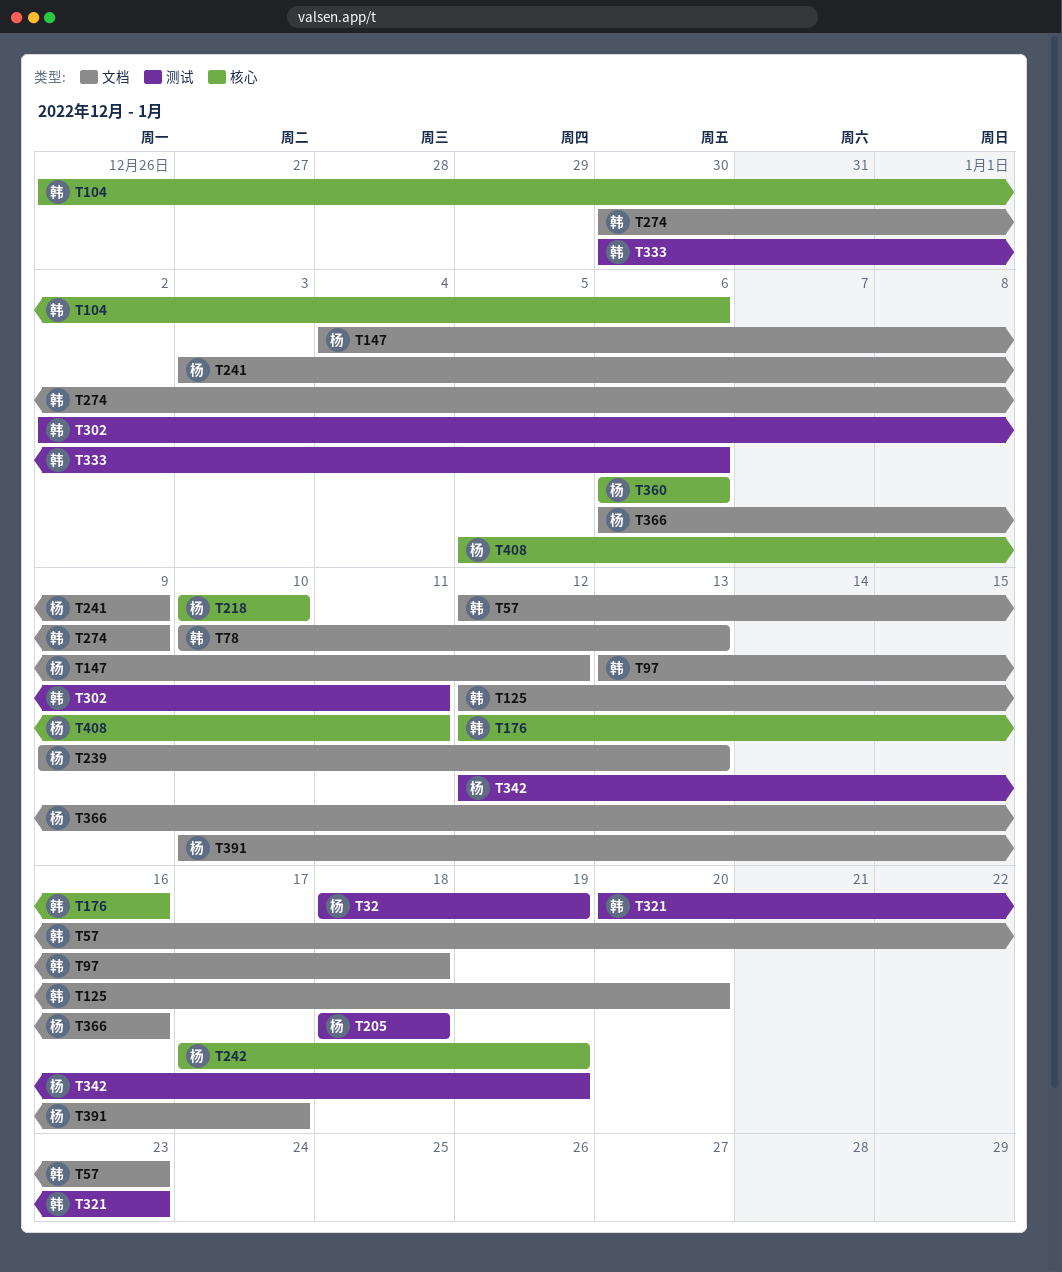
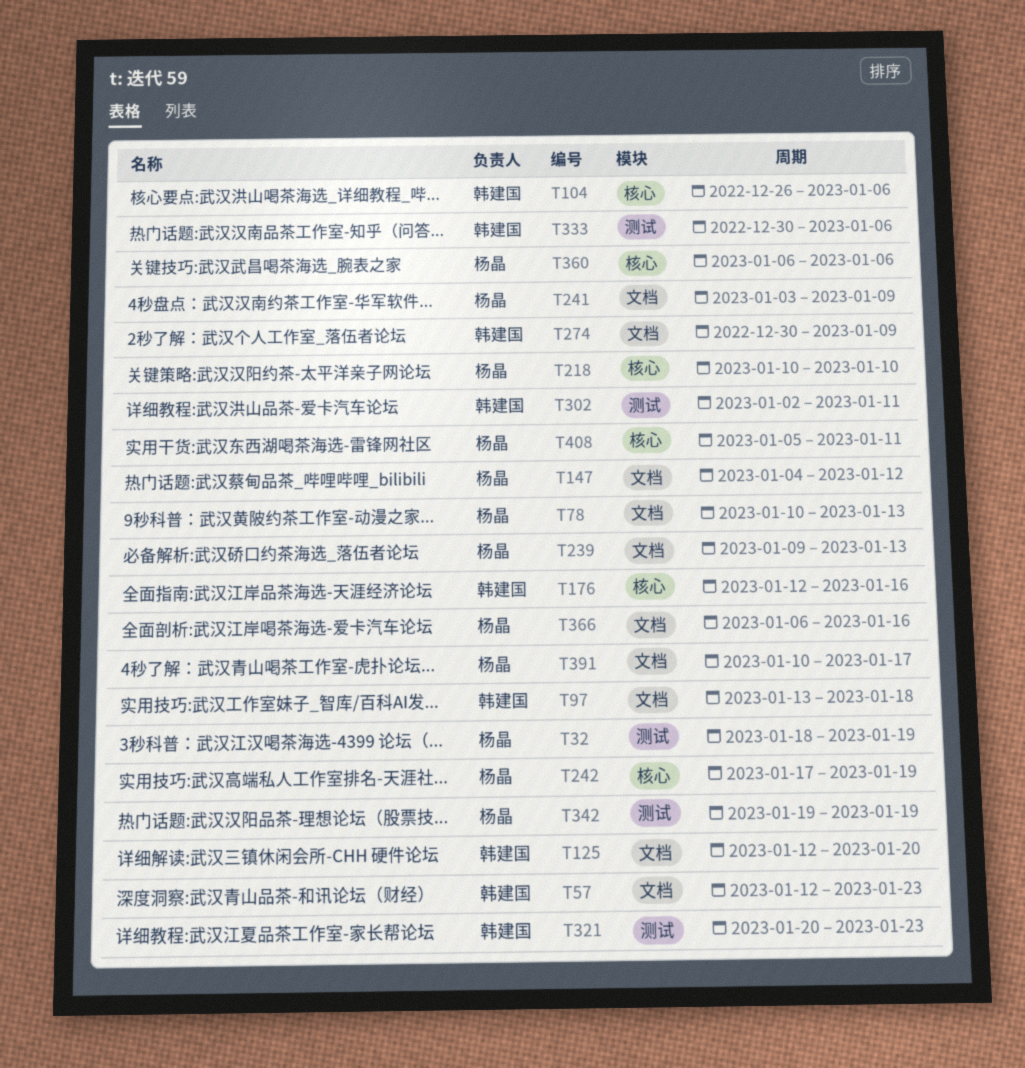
T78, owner: 韩建国 -> 杨晶
T205: present -> none
T342, start: Jan 12 -> Jan 19

